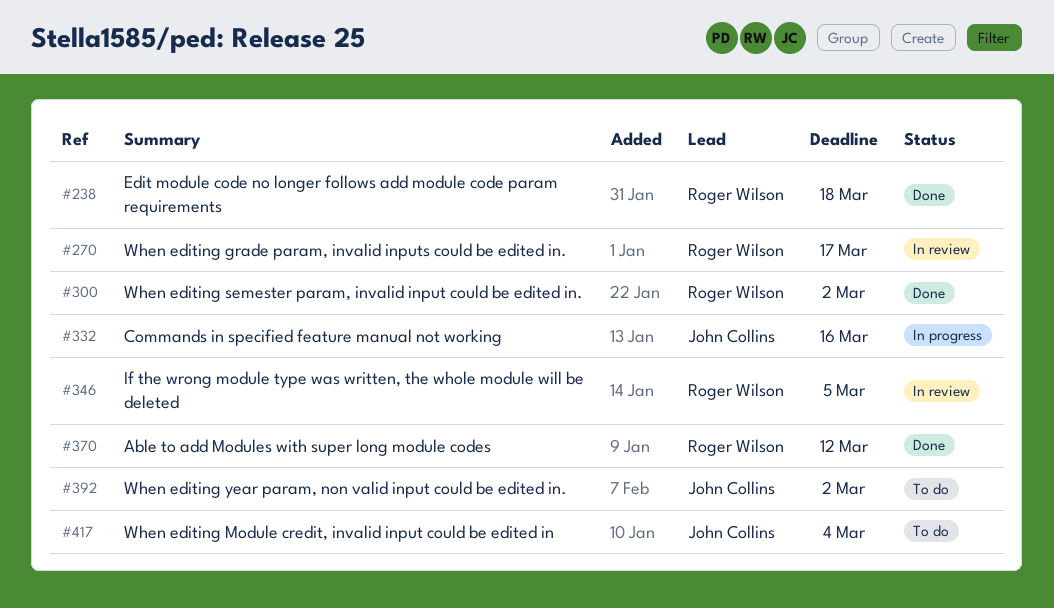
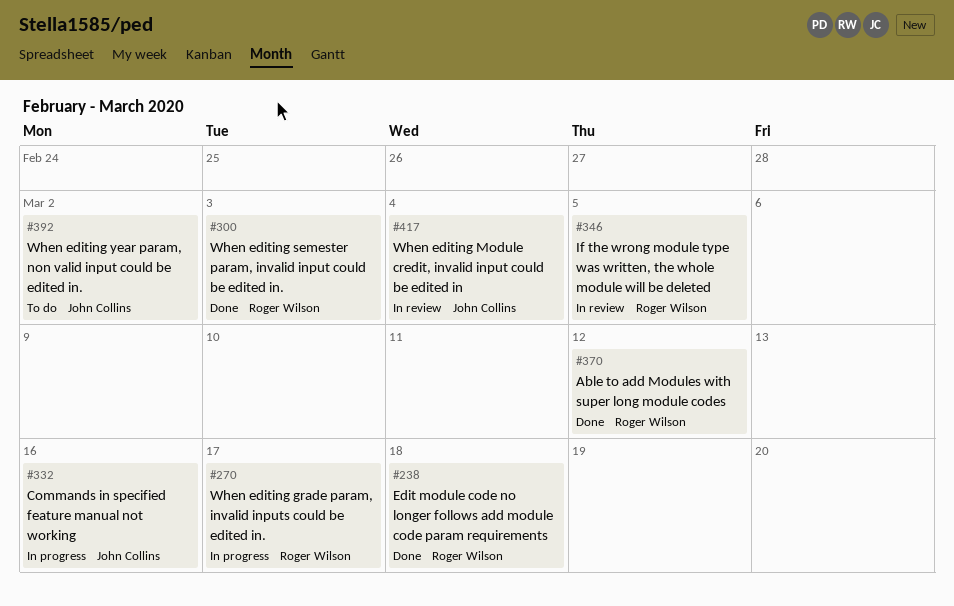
#270, status: In review -> In progress
#300, due: Mar 2 -> Mar 3
#417, status: To do -> In review

